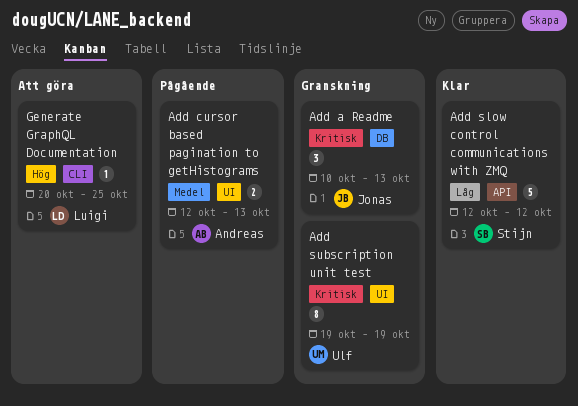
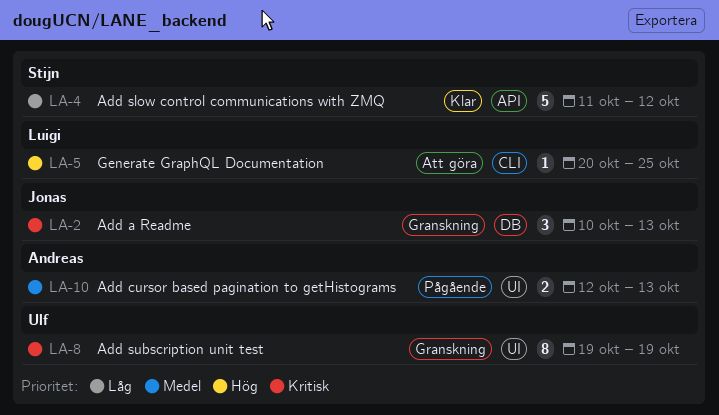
Add slow control communications with ZMQ, start: Oct 12 -> Oct 11

